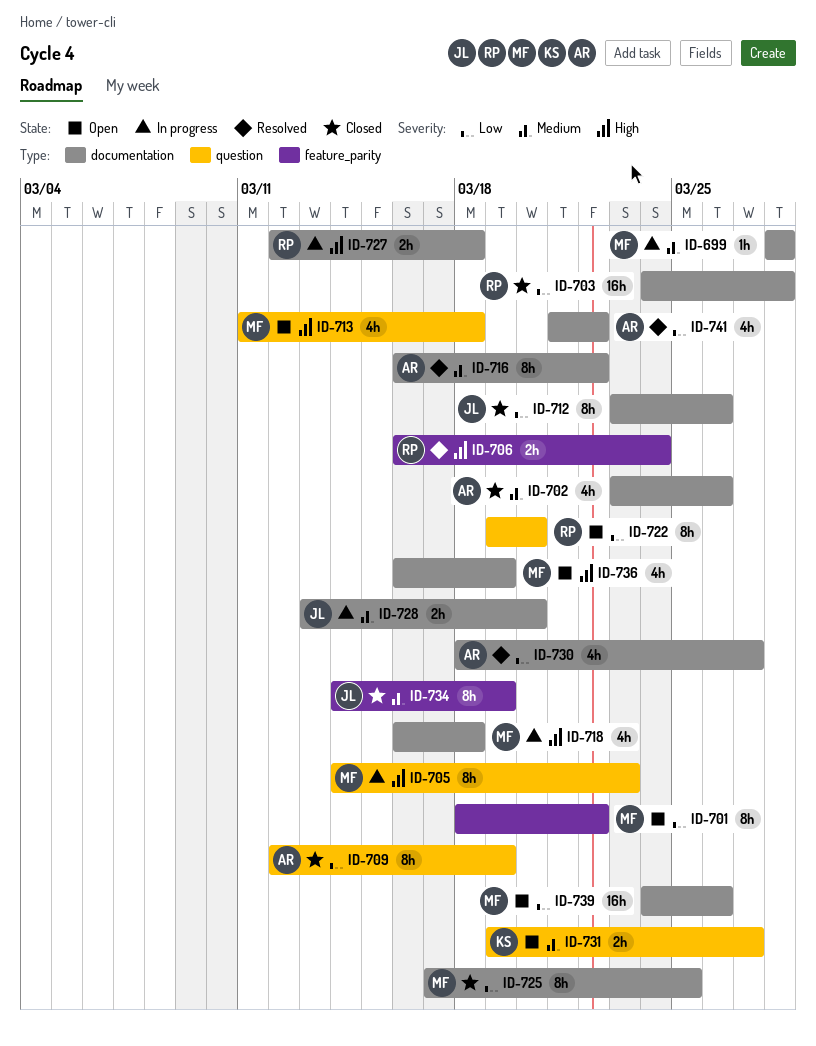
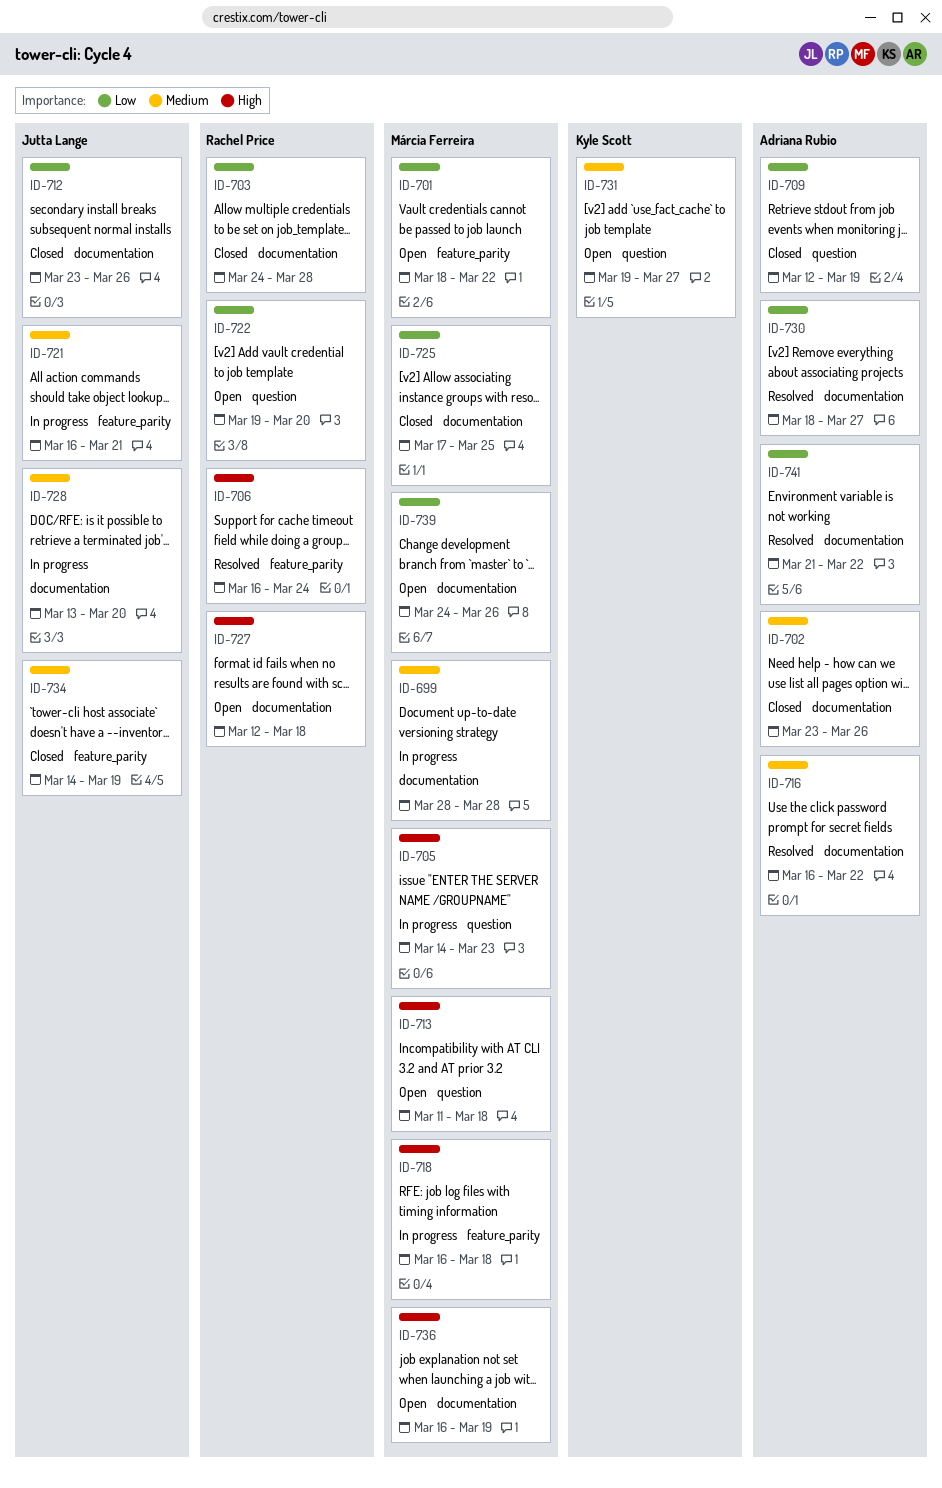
ID-718, label: documentation -> feature_parity
ID-721: none -> present
ID-727, status: In progress -> Open

